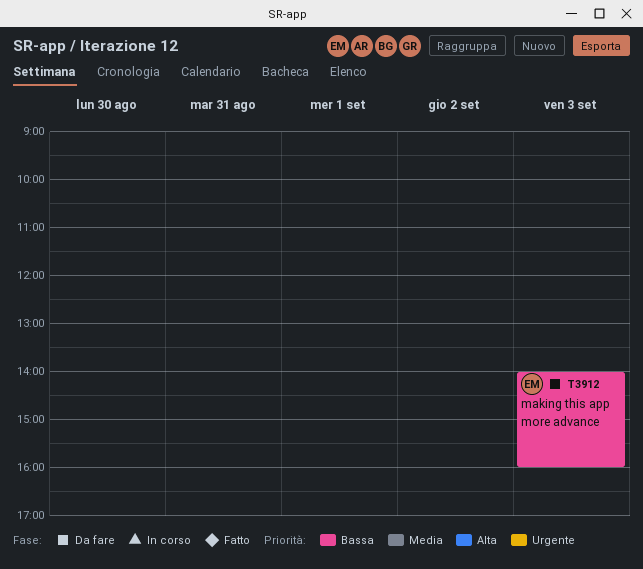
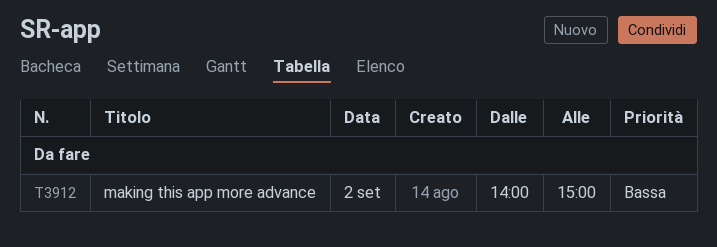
T3912, day: Sep 3 -> Sep 2
T3912, ends: 16:00 -> 15:00

